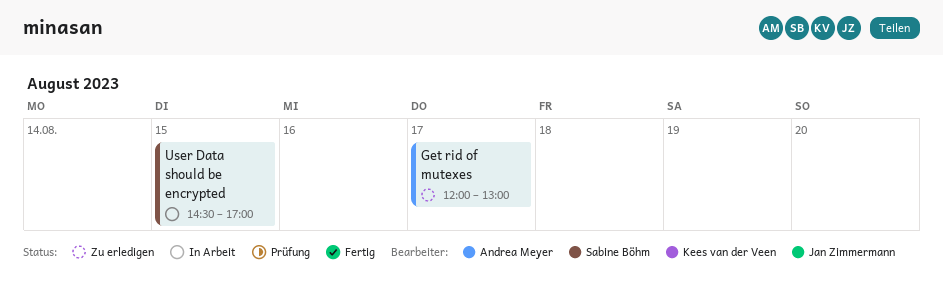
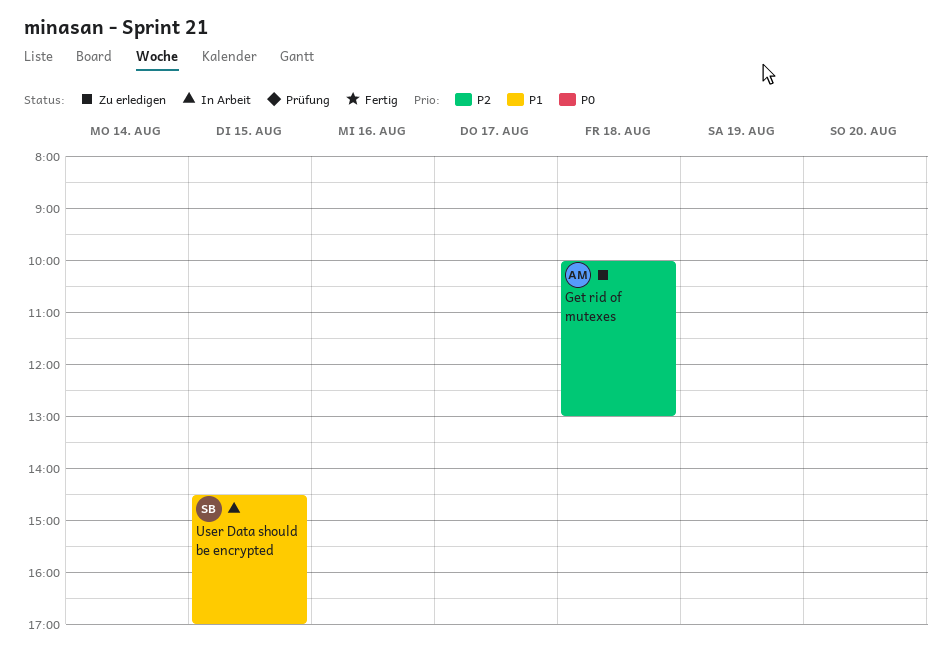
Get rid of mutexes, day: Aug 17 -> Aug 18
Get rid of mutexes, begins: 12:00 -> 10:00

